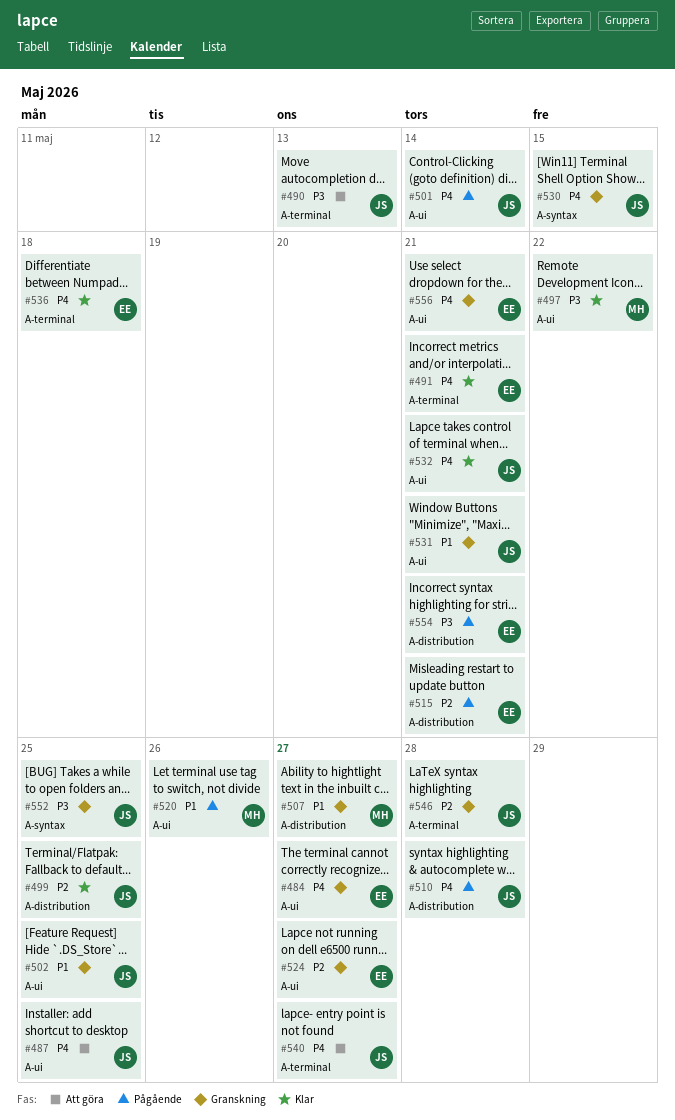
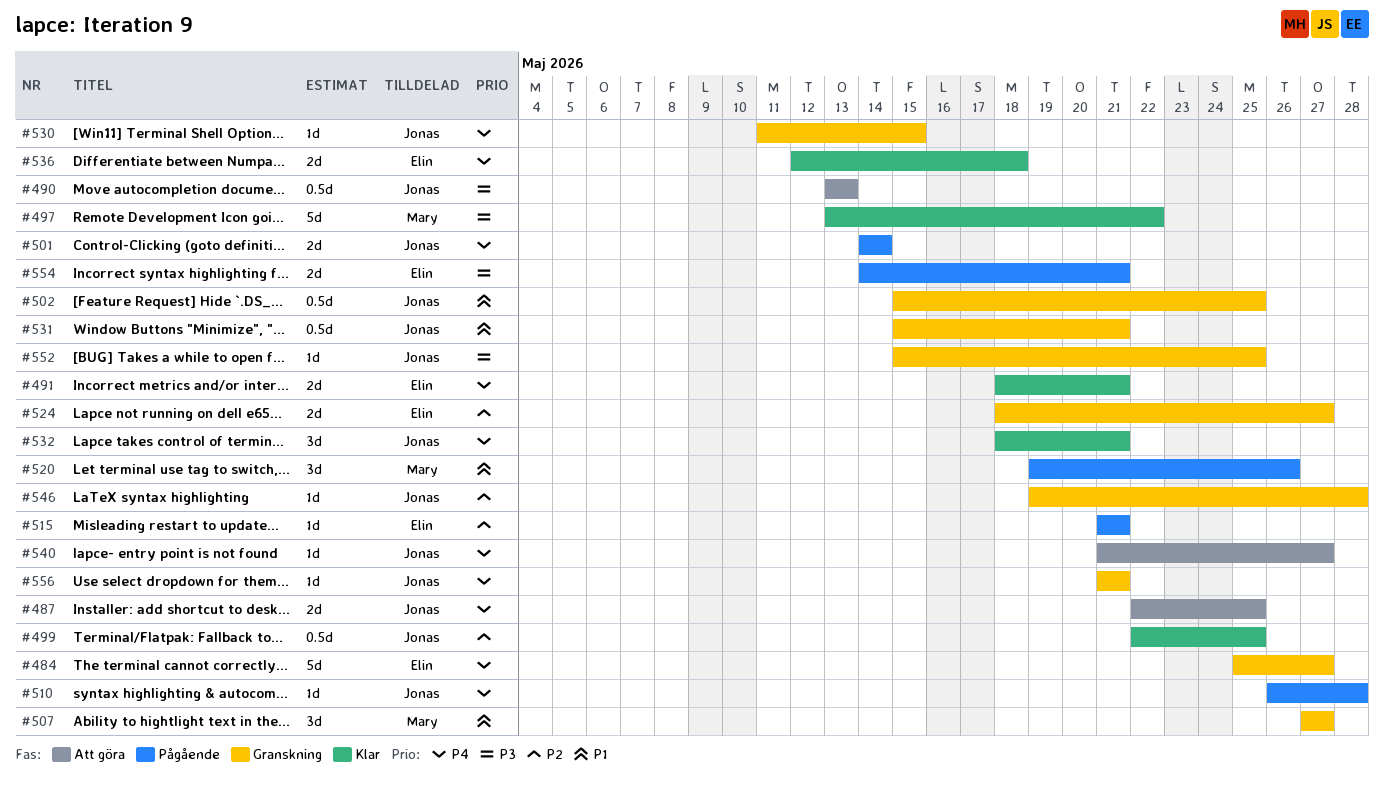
#556, owner: Elin -> Jonas

